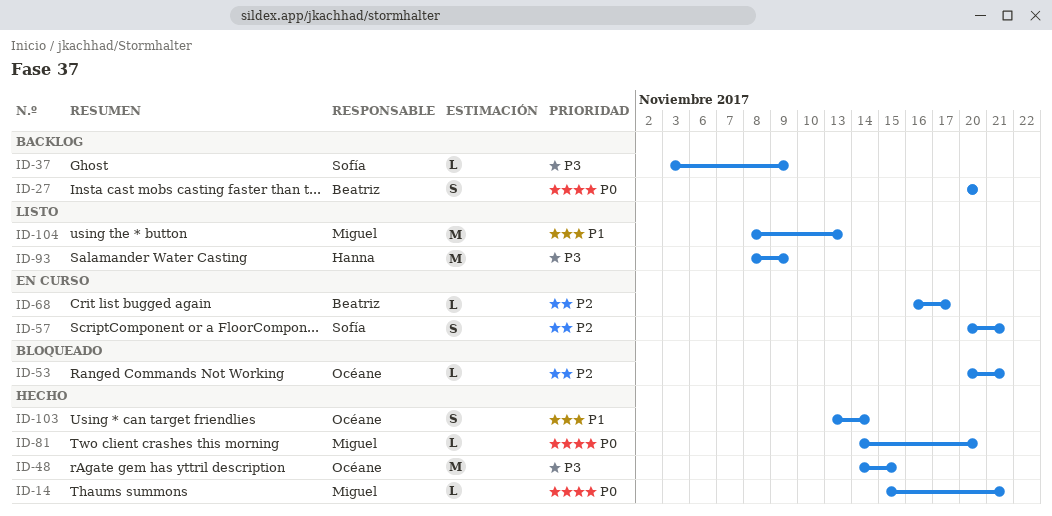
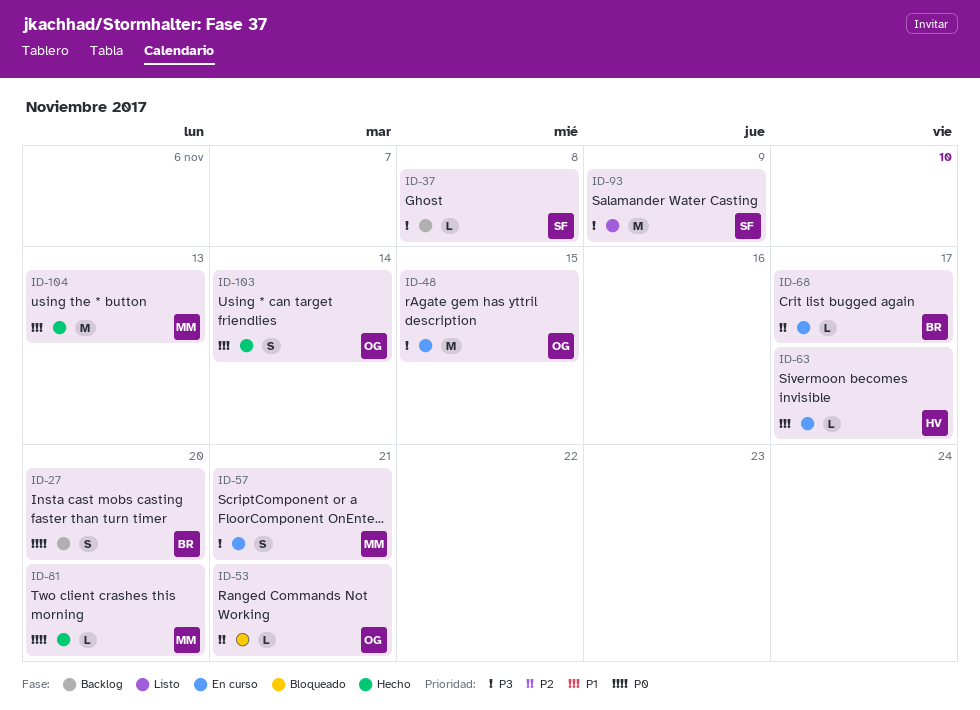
ID-14: present -> none
ID-37, due: Nov 9 -> Nov 8
ID-48, status: Hecho -> En curso
ID-57, owner: Sofía -> Miguel
ID-57, priority: P2 -> P3
ID-63: none -> present
ID-93, owner: Hanna -> Sofía
ID-104, status: Listo -> Hecho

